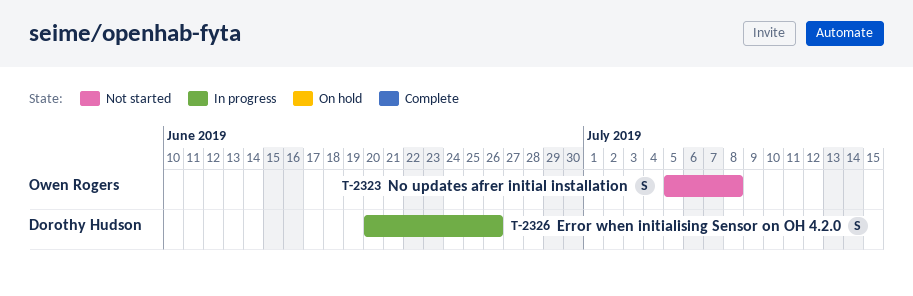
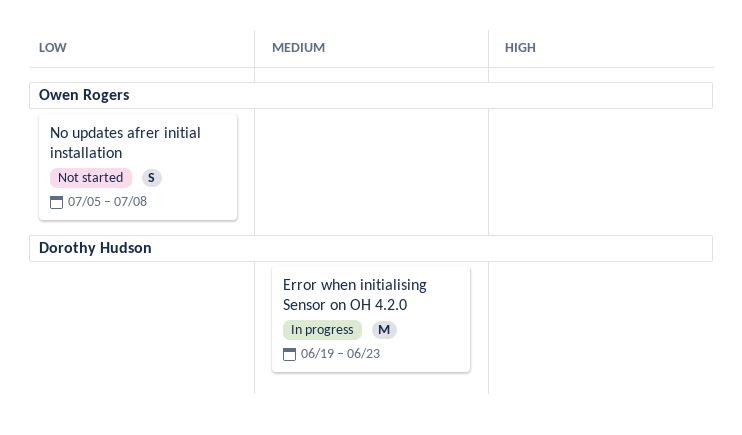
Error when initialising Sensor on OH 4.2.0, estimate: S -> M
Error when initialising Sensor on OH 4.2.0, start: Jun 20 -> Jun 19
Error when initialising Sensor on OH 4.2.0, due: Jun 26 -> Jun 23

